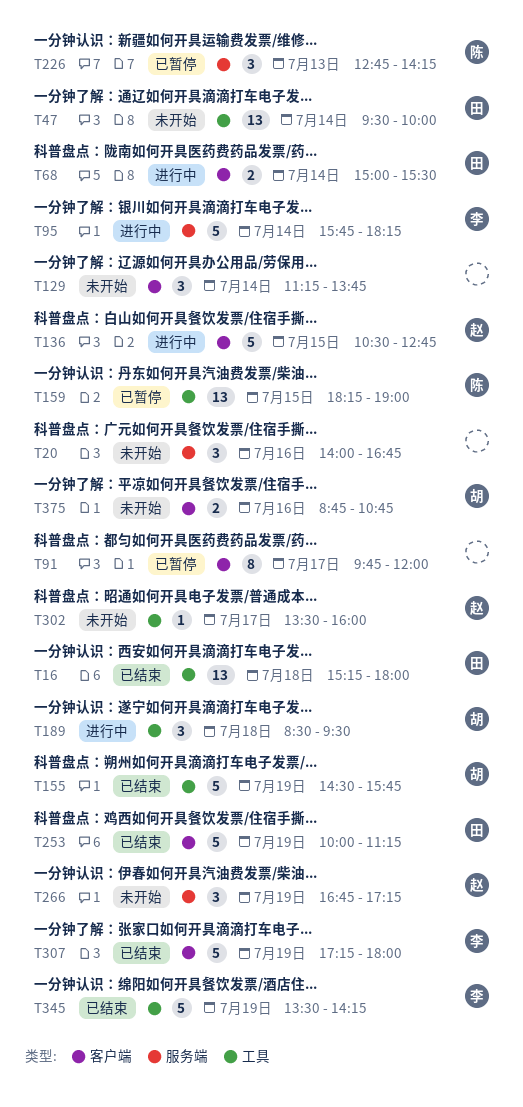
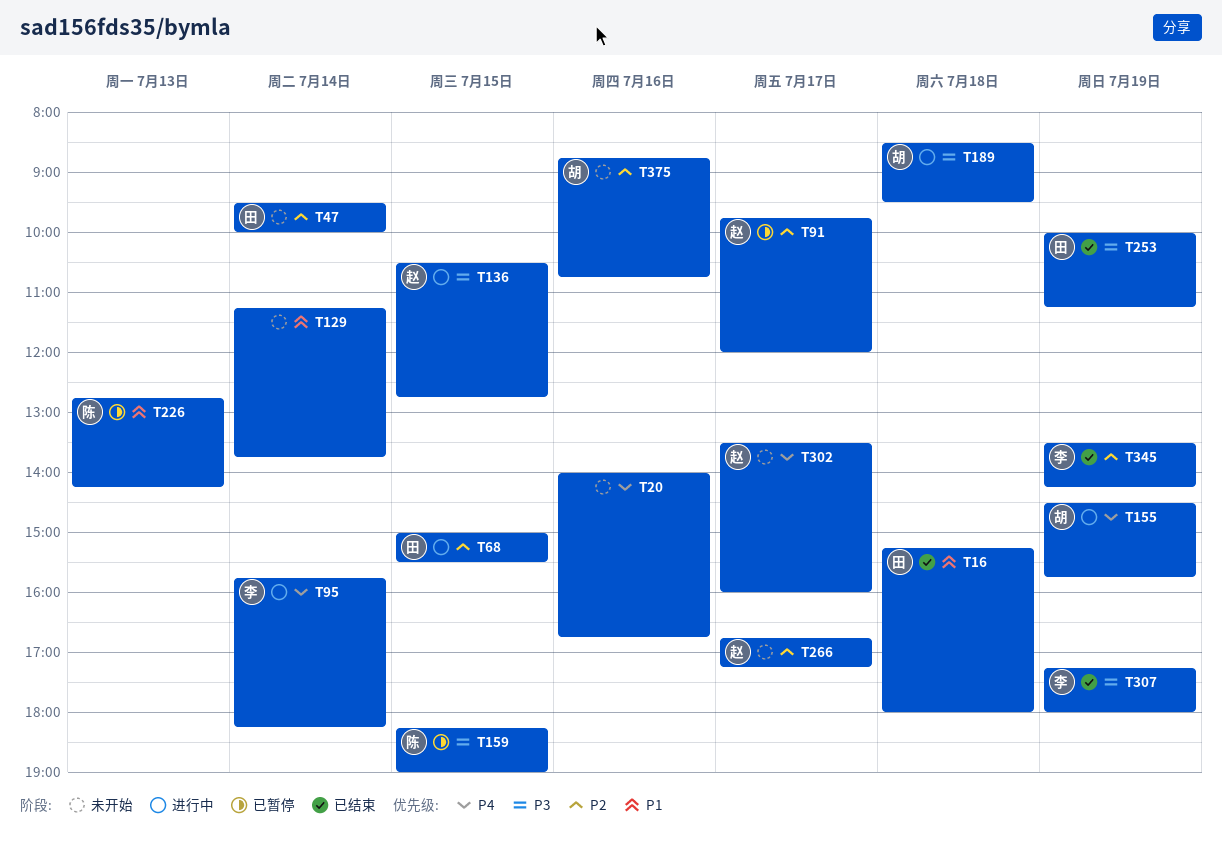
T68, day: Jul 14 -> Jul 15
T91, owner: none -> 赵
T155, status: 已结束 -> 进行中
T266, day: Jul 19 -> Jul 17

